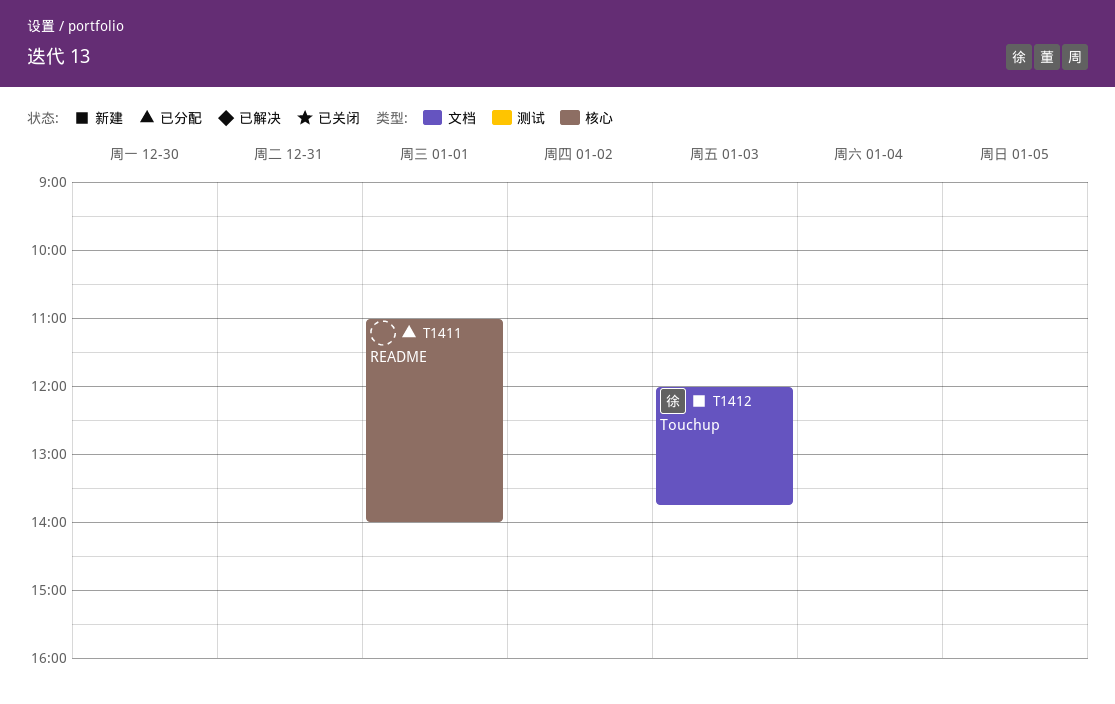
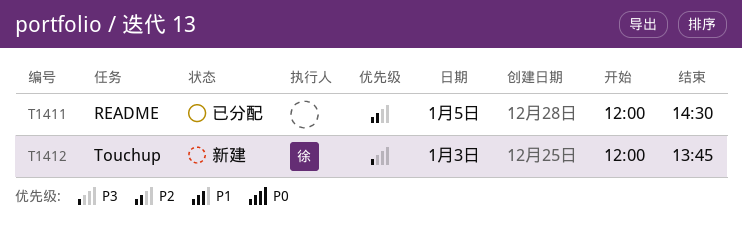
T1411, day: Jan 1 -> Jan 5
T1411, begins: 11:00 -> 12:00
T1411, ends: 14:00 -> 14:30

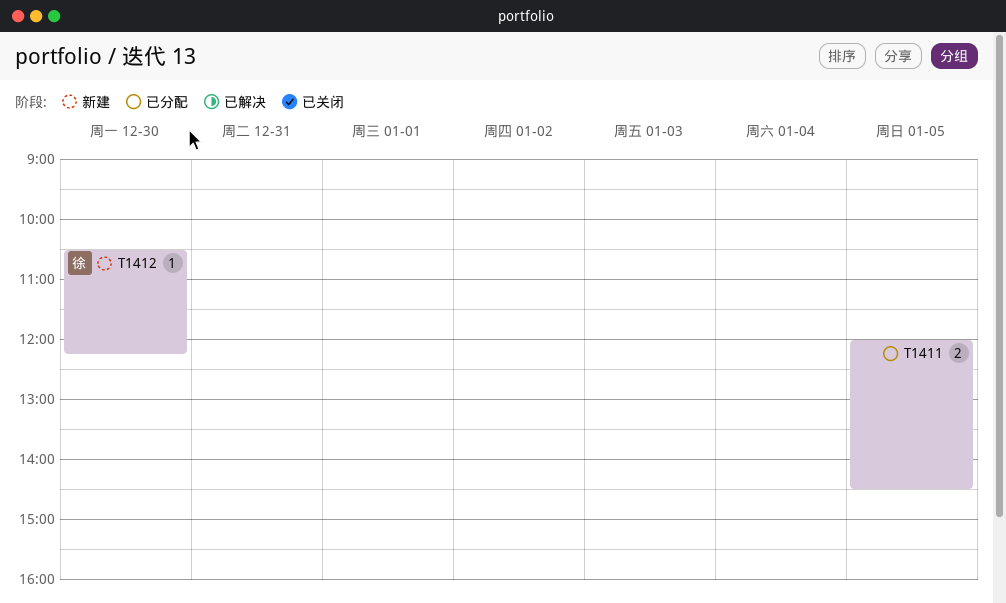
T1412, day: Jan 3 -> Dec 30
T1412, begins: 12:00 -> 10:30
T1412, ends: 13:45 -> 12:15

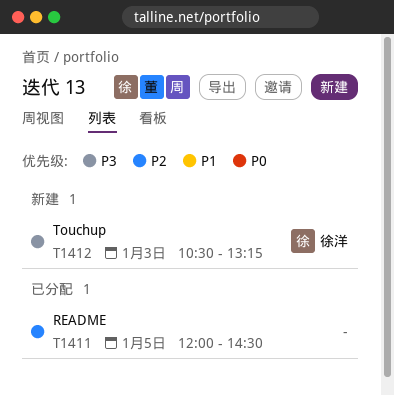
T1412, day: Dec 30 -> Jan 3
T1412, ends: 12:15 -> 13:15

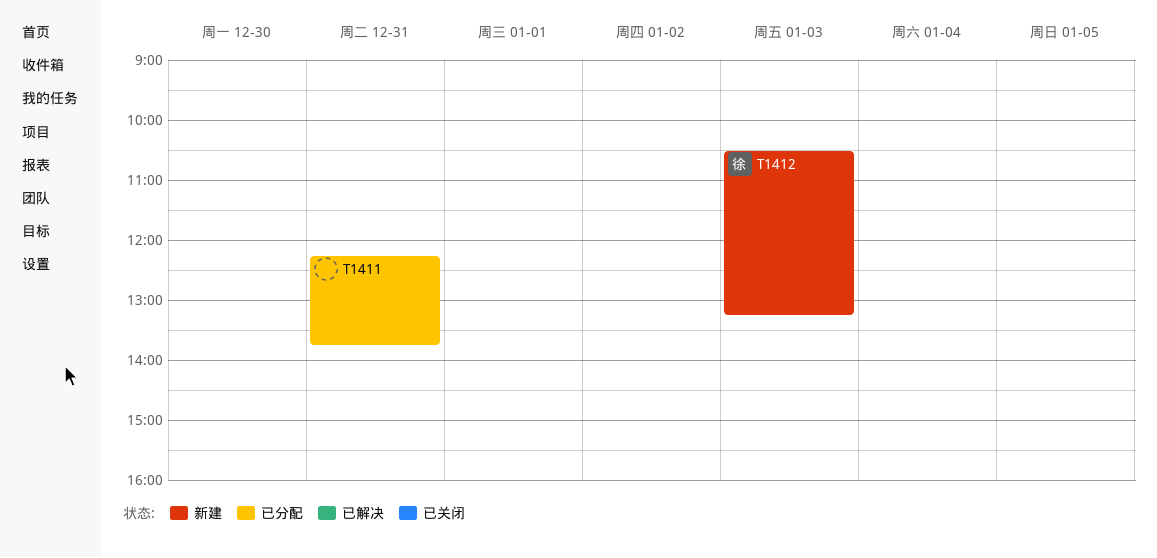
T1411, day: Jan 5 -> Dec 31
T1411, begins: 12:00 -> 12:15
T1411, ends: 14:30 -> 13:45

